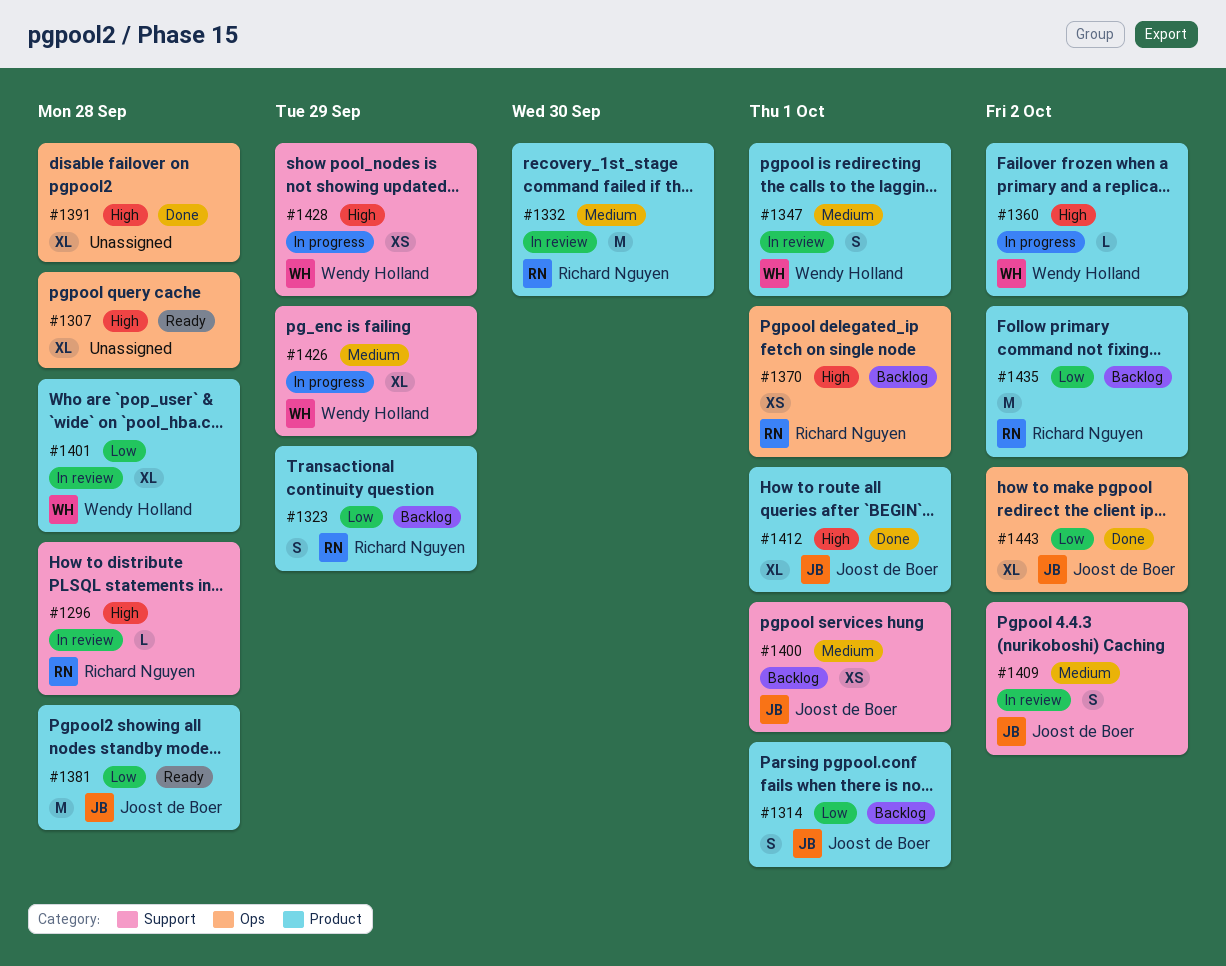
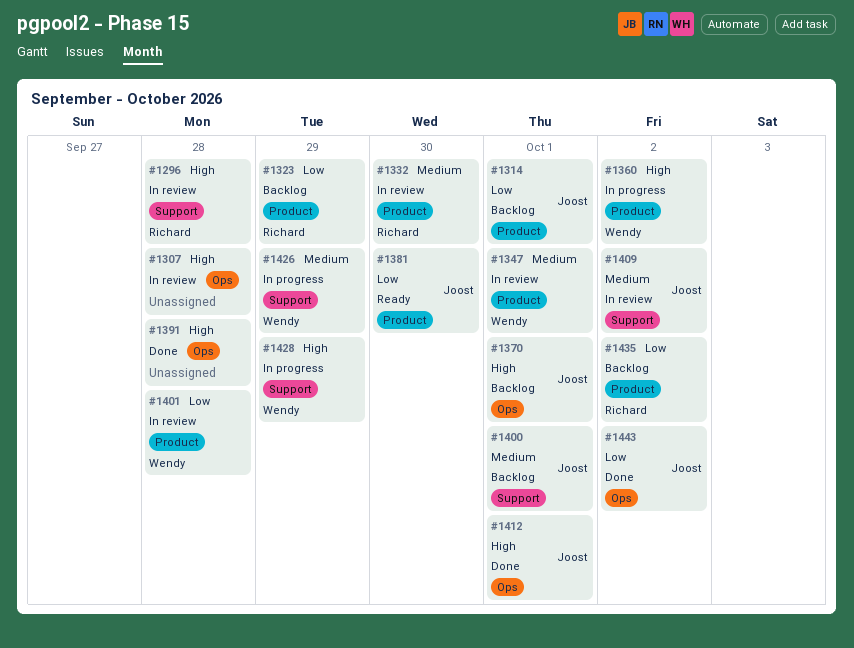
#1307, status: Ready -> In review
#1370, owner: Richard Nguyen -> Joost de Boer
#1381, due: Sep 28 -> Sep 30
#1412, label: Product -> Ops

